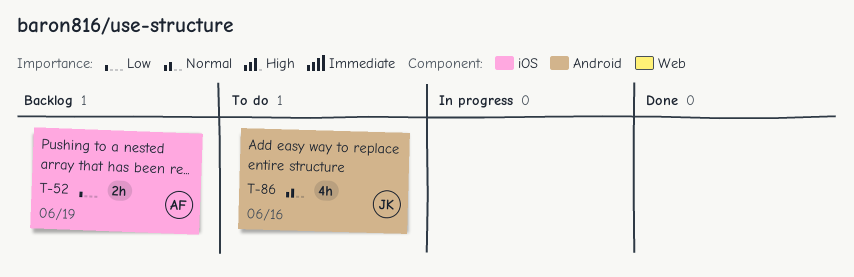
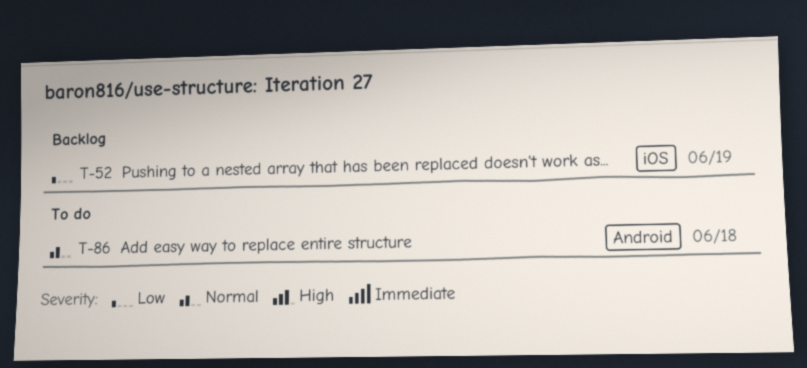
T-86, due: Jun 16 -> Jun 18

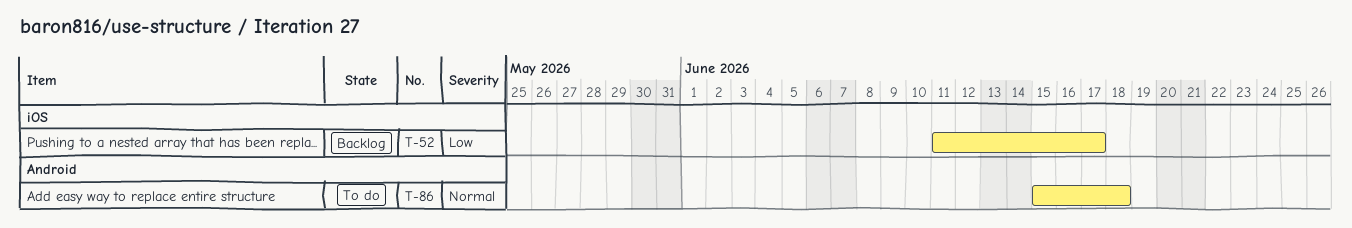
T-52, due: Jun 19 -> Jun 17

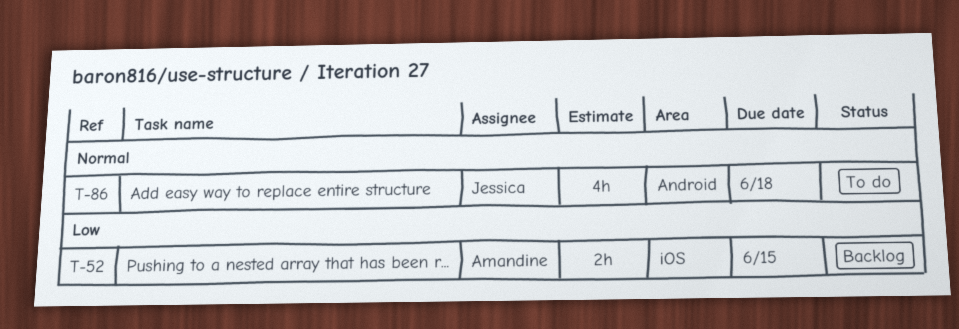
T-52, due: Jun 17 -> Jun 15

